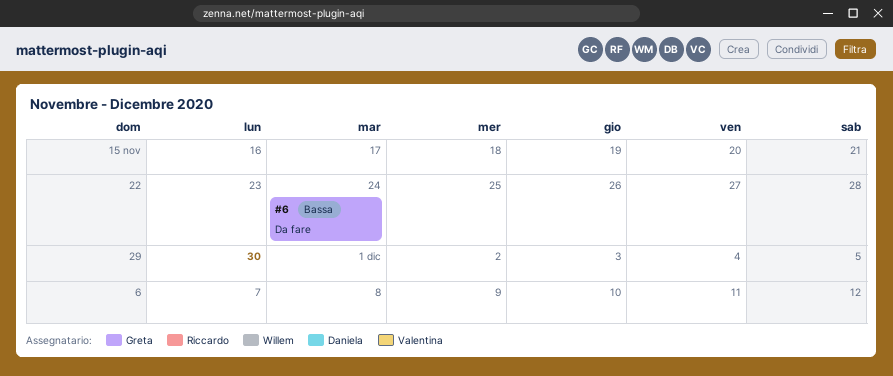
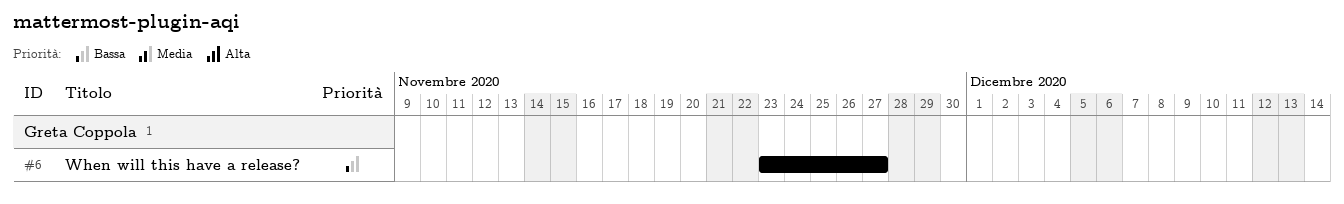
#6, due: Nov 24 -> Nov 27

